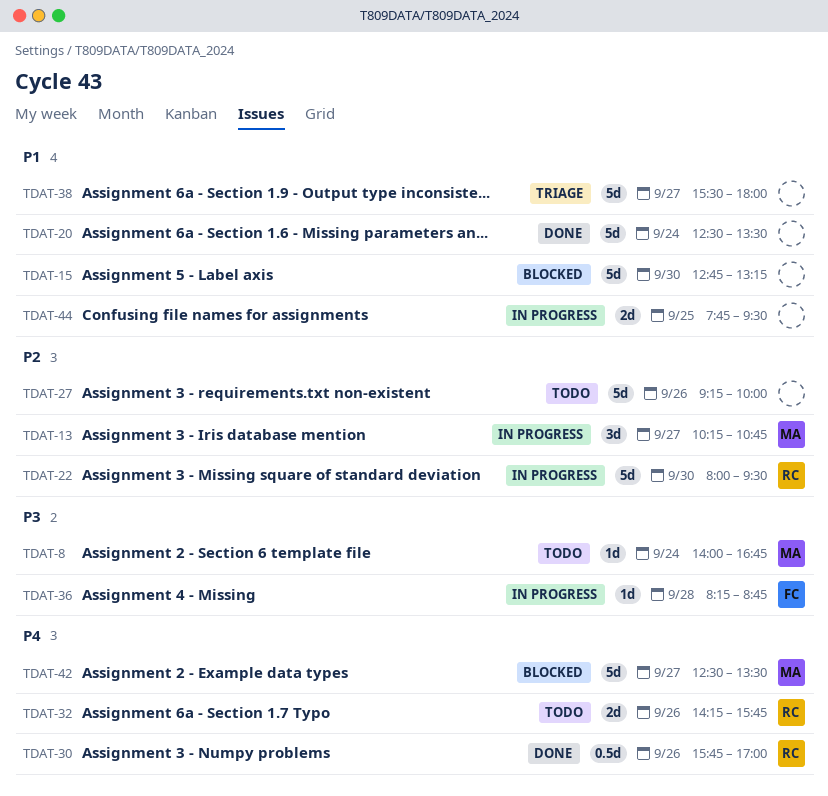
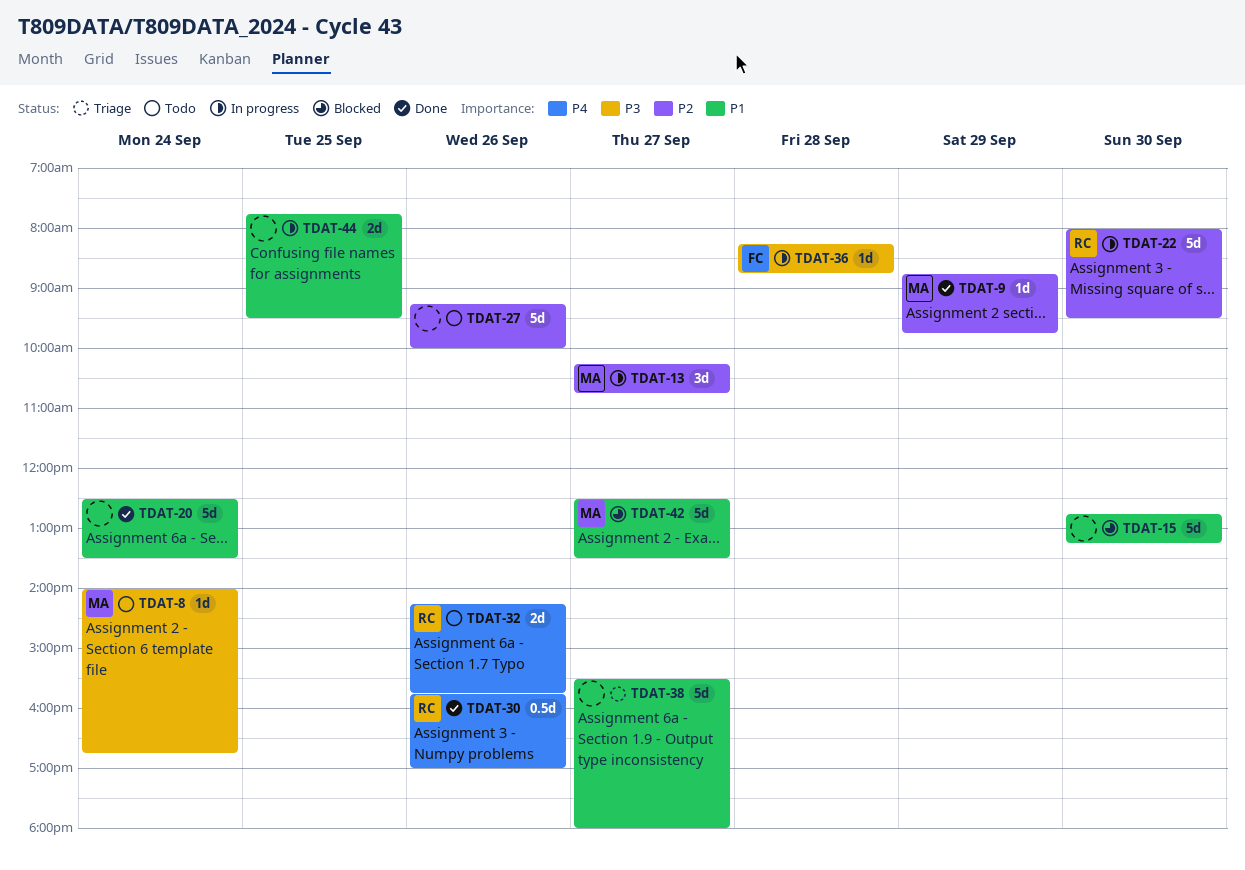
TDAT-9: none -> present
TDAT-42, priority: P4 -> P1

